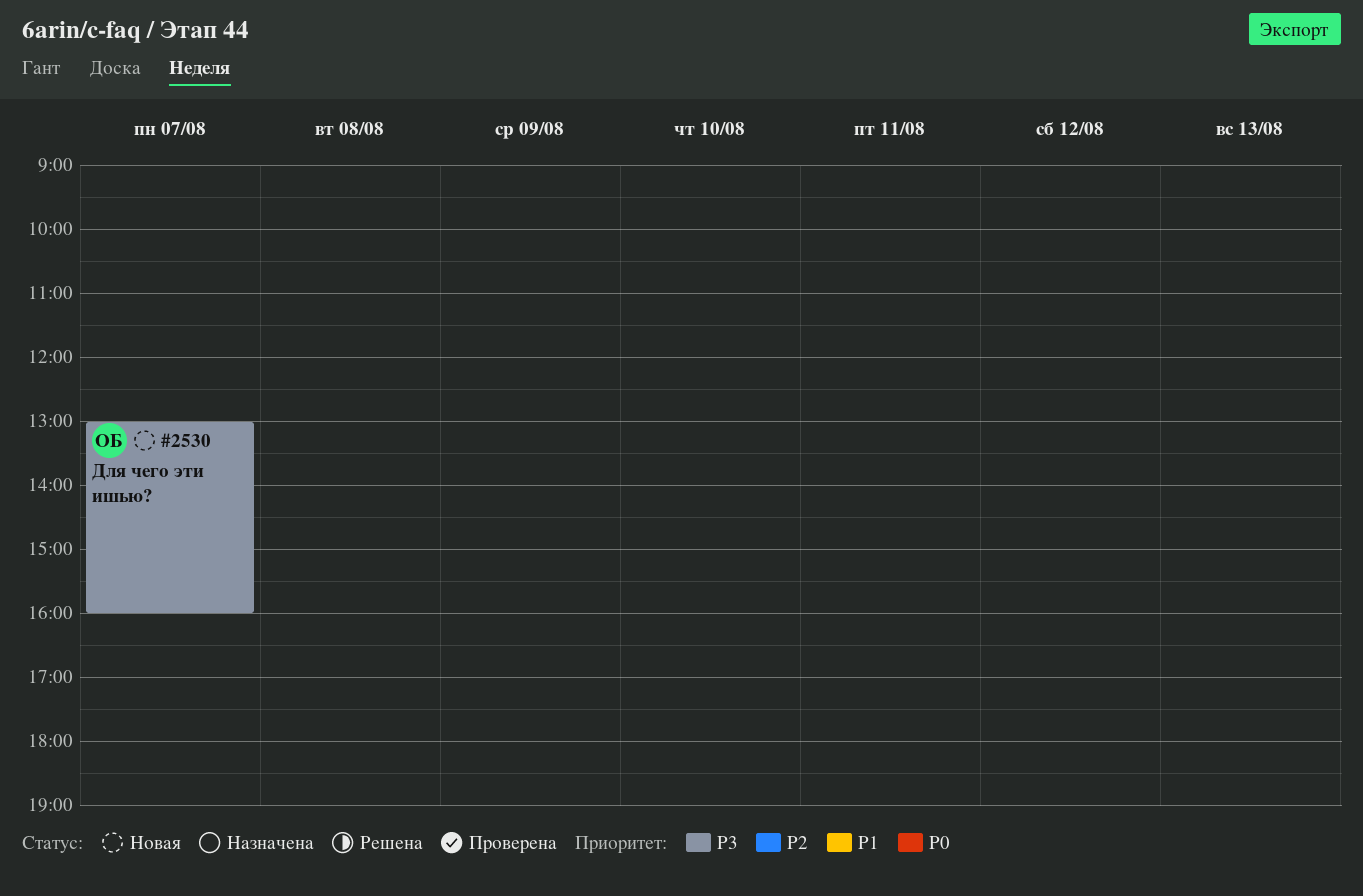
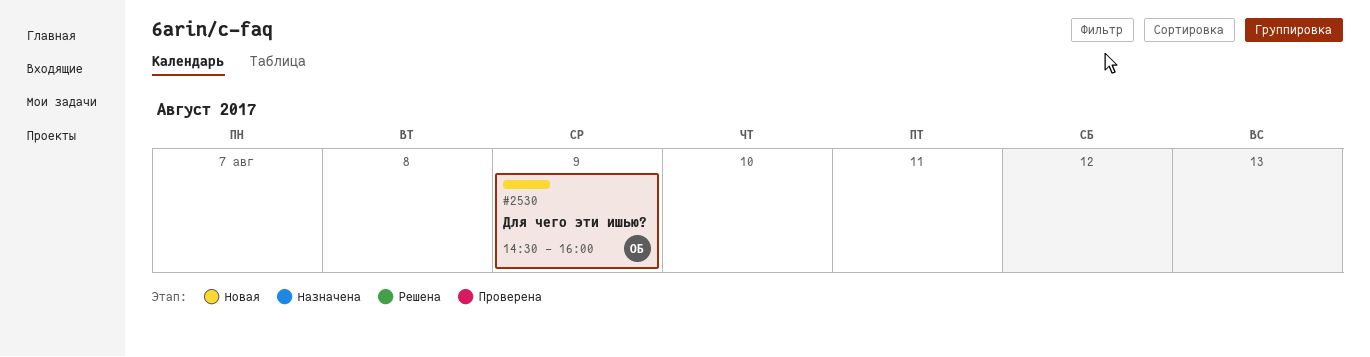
#2530, day: Aug 7 -> Aug 9
#2530, begins: 13:00 -> 14:30

